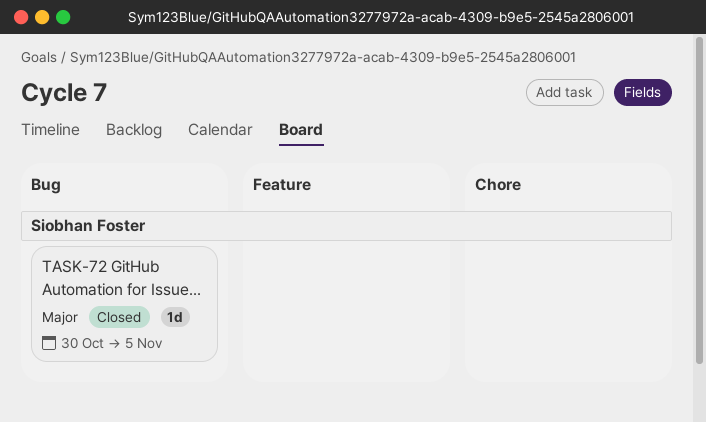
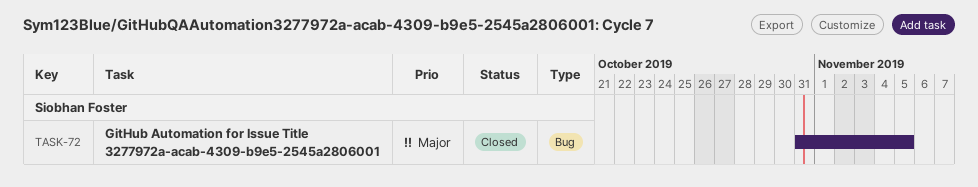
TASK-72, start: Oct 30 -> Oct 31

